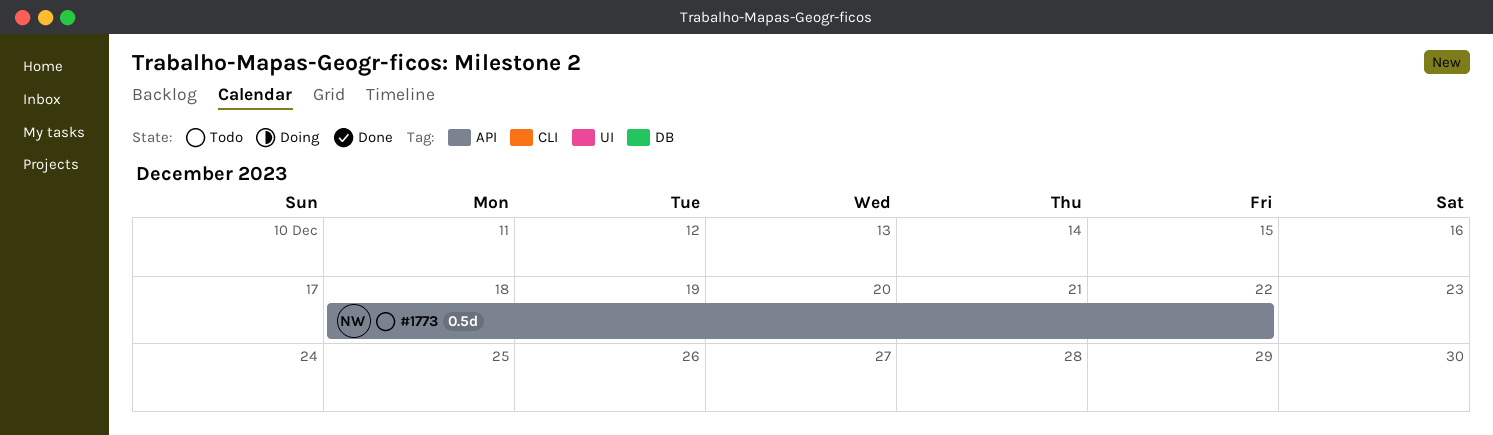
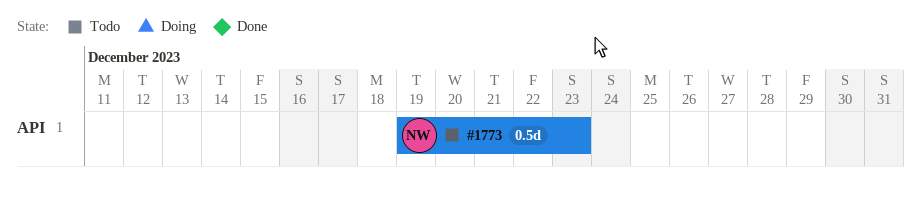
#1773, start: Dec 18 -> Dec 19
#1773, due: Dec 22 -> Dec 23

